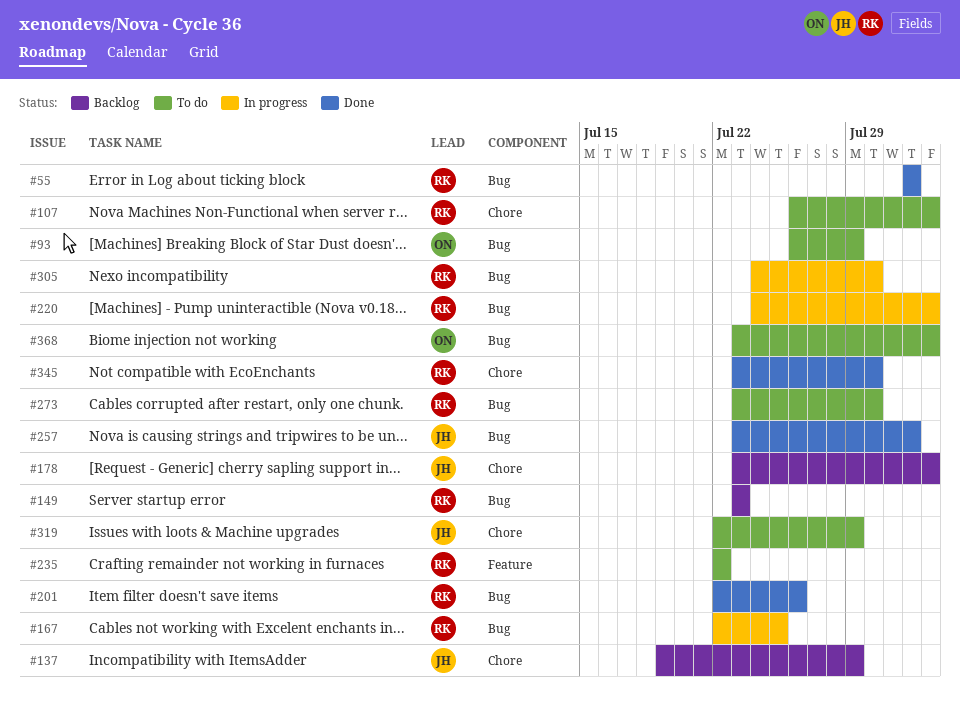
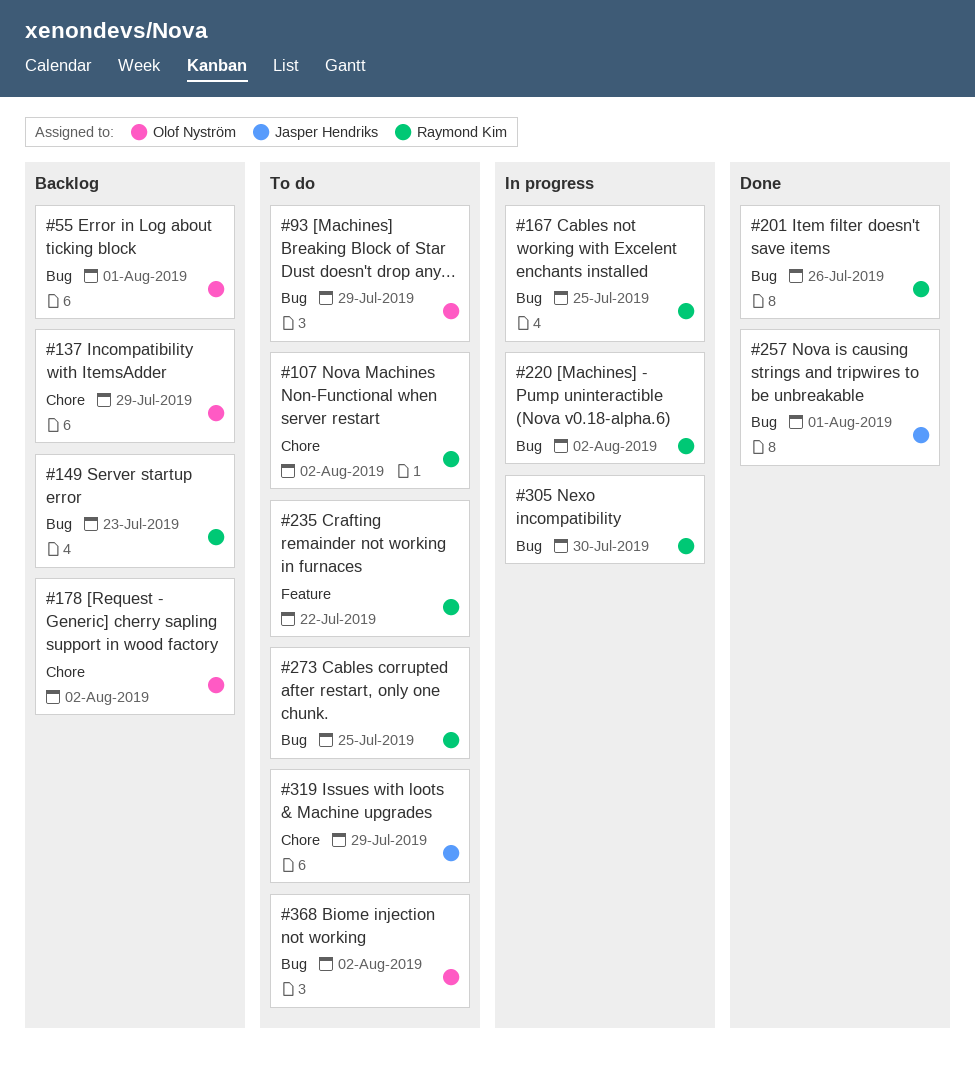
#55, status: Done -> Backlog
#55, owner: Raymond Kim -> Olof Nyström
#137, owner: Jasper Hendriks -> Olof Nyström
#178, owner: Jasper Hendriks -> Olof Nyström
#273, due: Jul 30 -> Jul 25
#345: present -> none

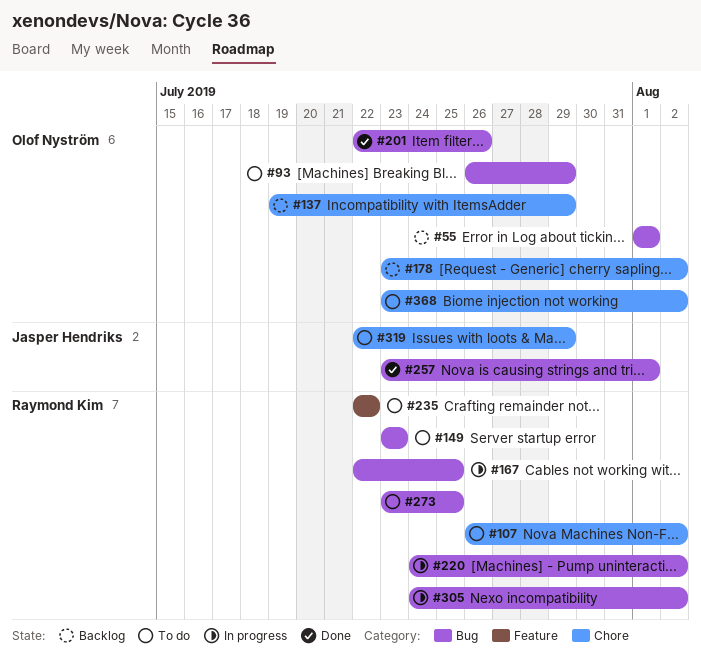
#149, status: Backlog -> To do
#201, owner: Raymond Kim -> Olof Nyström
#305, due: Jul 30 -> Aug 2
#368, label: Bug -> Chore

